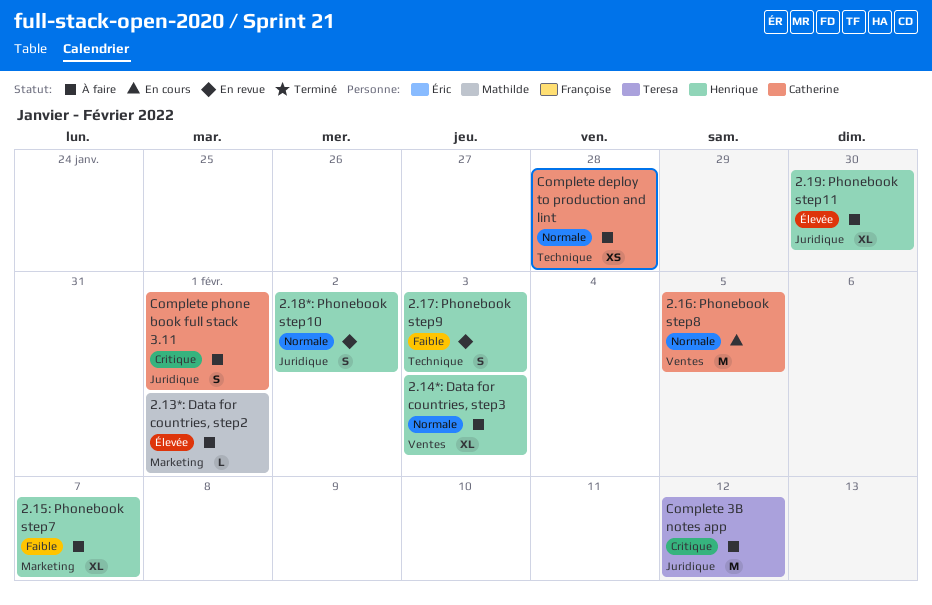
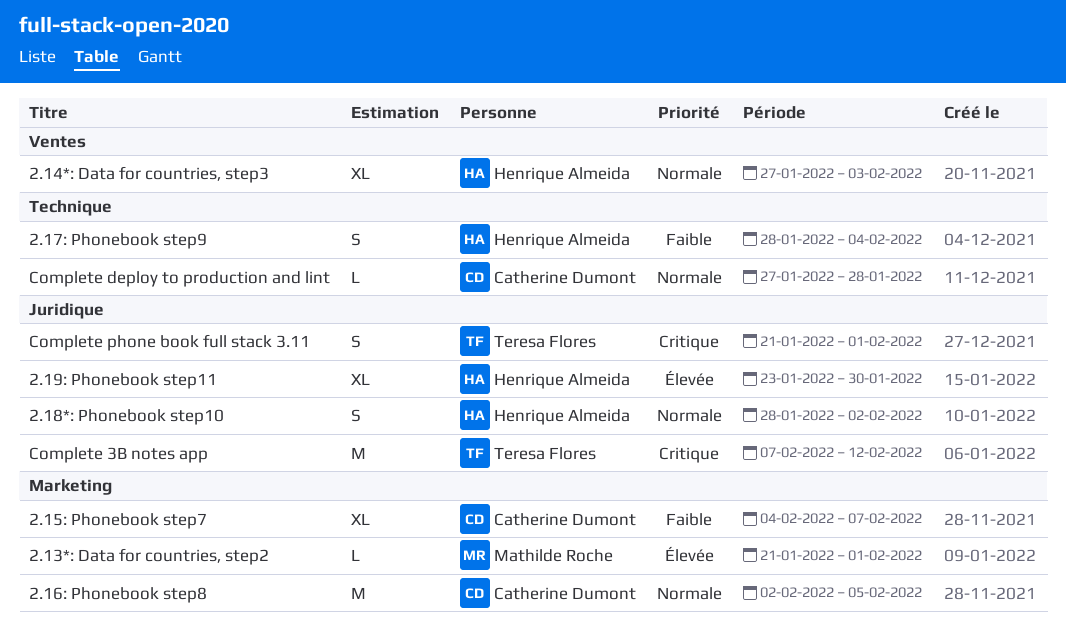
2.15: Phonebook step7, owner: Henrique Almeida -> Catherine Dumont
2.16: Phonebook step8, label: Ventes -> Marketing
2.17: Phonebook step9, due: Feb 3 -> Feb 4
Complete deploy to production and lint, estimate: XS -> L
Complete phone book full stack 3.11, owner: Catherine Dumont -> Teresa Flores

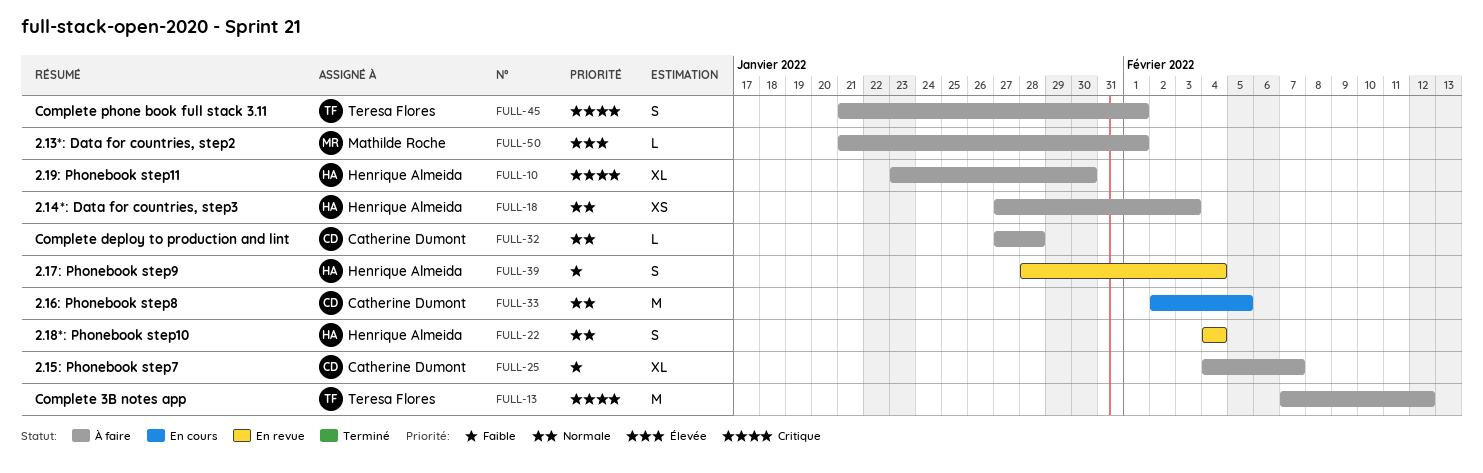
2.14*: Data for countries, step3, estimate: XL -> XS
2.18*: Phonebook step10, start: Jan 28 -> Feb 4
2.18*: Phonebook step10, due: Feb 2 -> Feb 4
2.19: Phonebook step11, priority: Élevée -> Critique

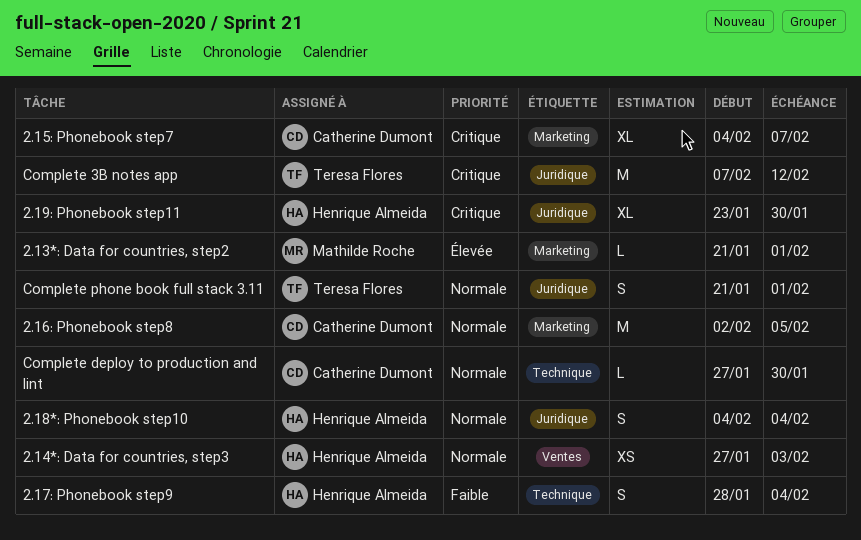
2.15: Phonebook step7, priority: Faible -> Critique
Complete deploy to production and lint, due: Jan 28 -> Jan 30
Complete phone book full stack 3.11, priority: Critique -> Normale

